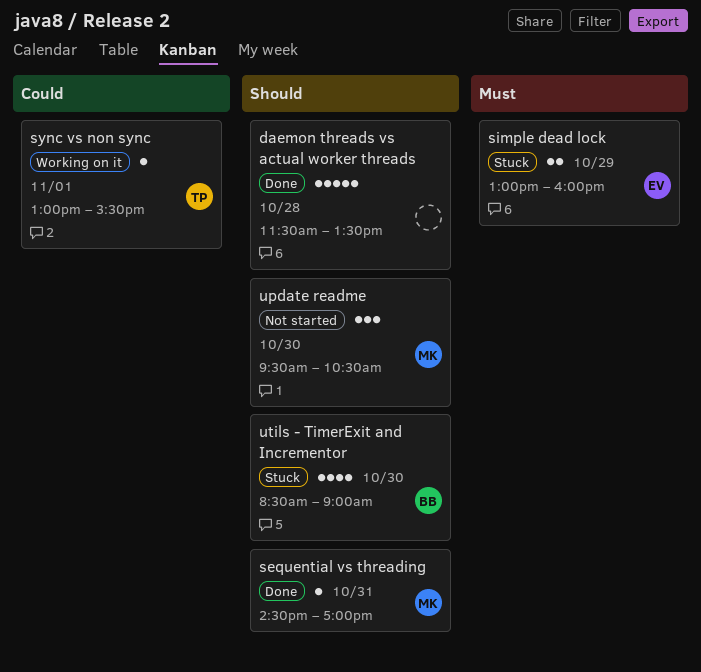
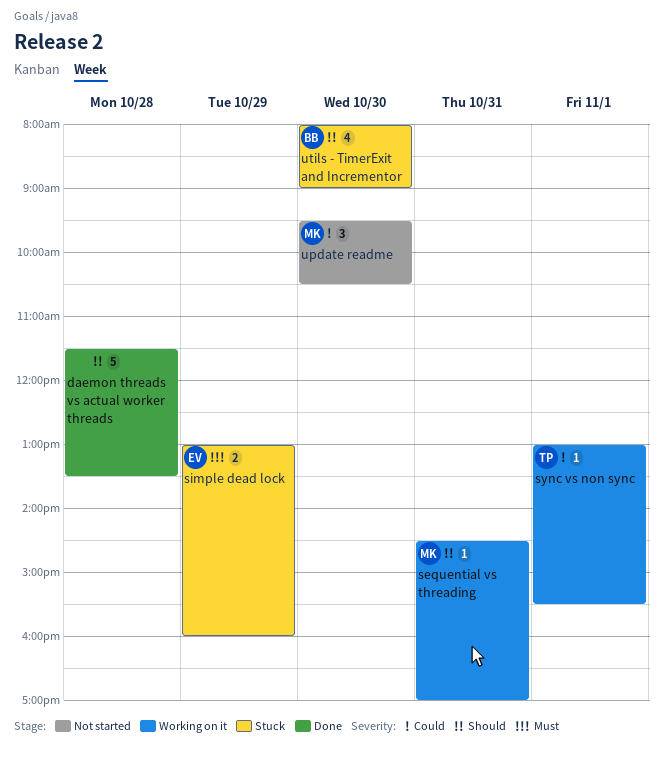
sequential vs threading, status: Done -> Working on it
update readme, priority: Should -> Could
utils - TimerExit and Incrementor, begins: 08:30 -> 08:00

